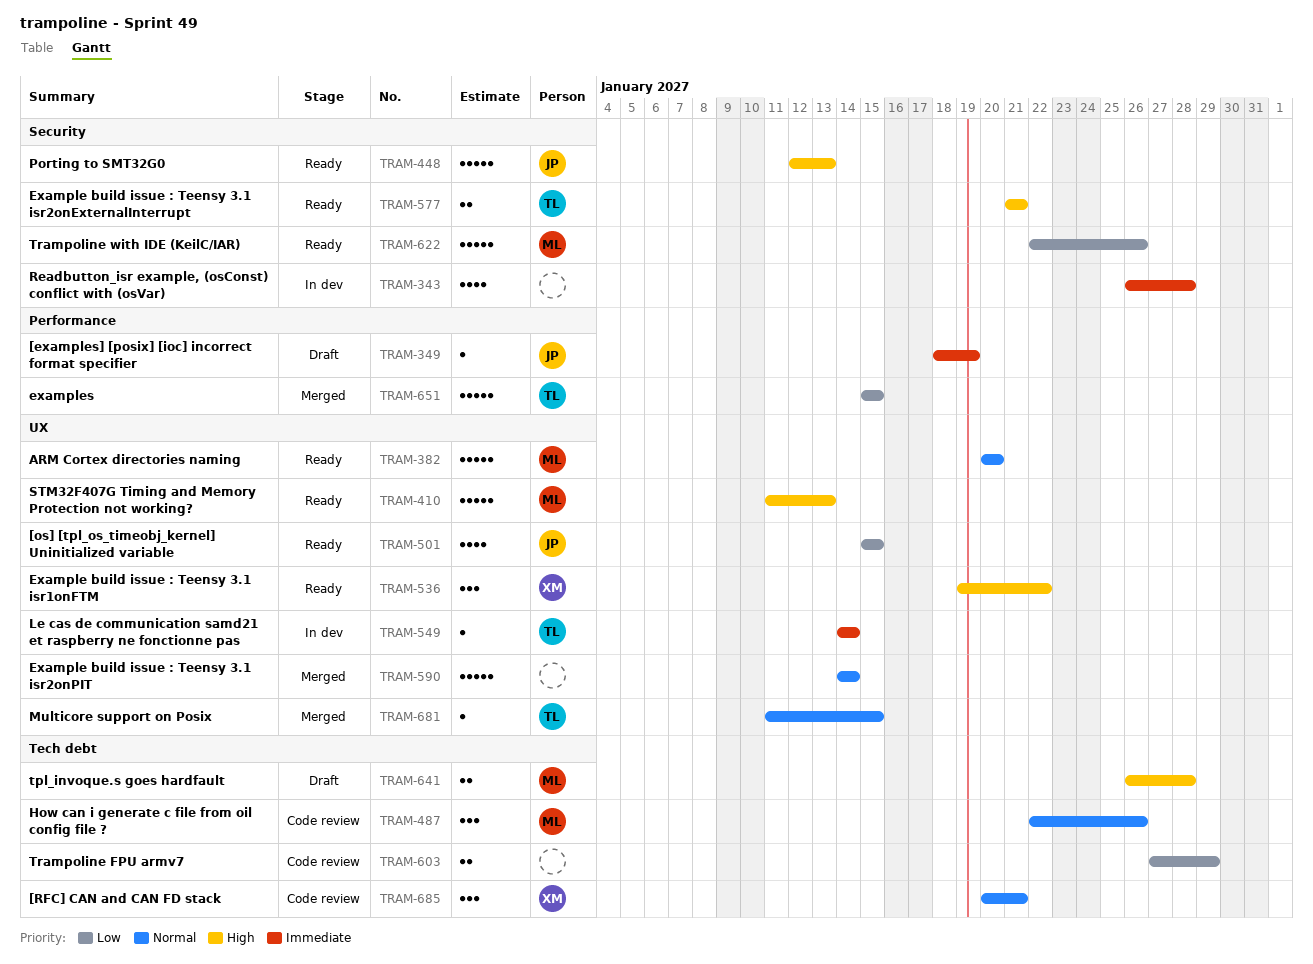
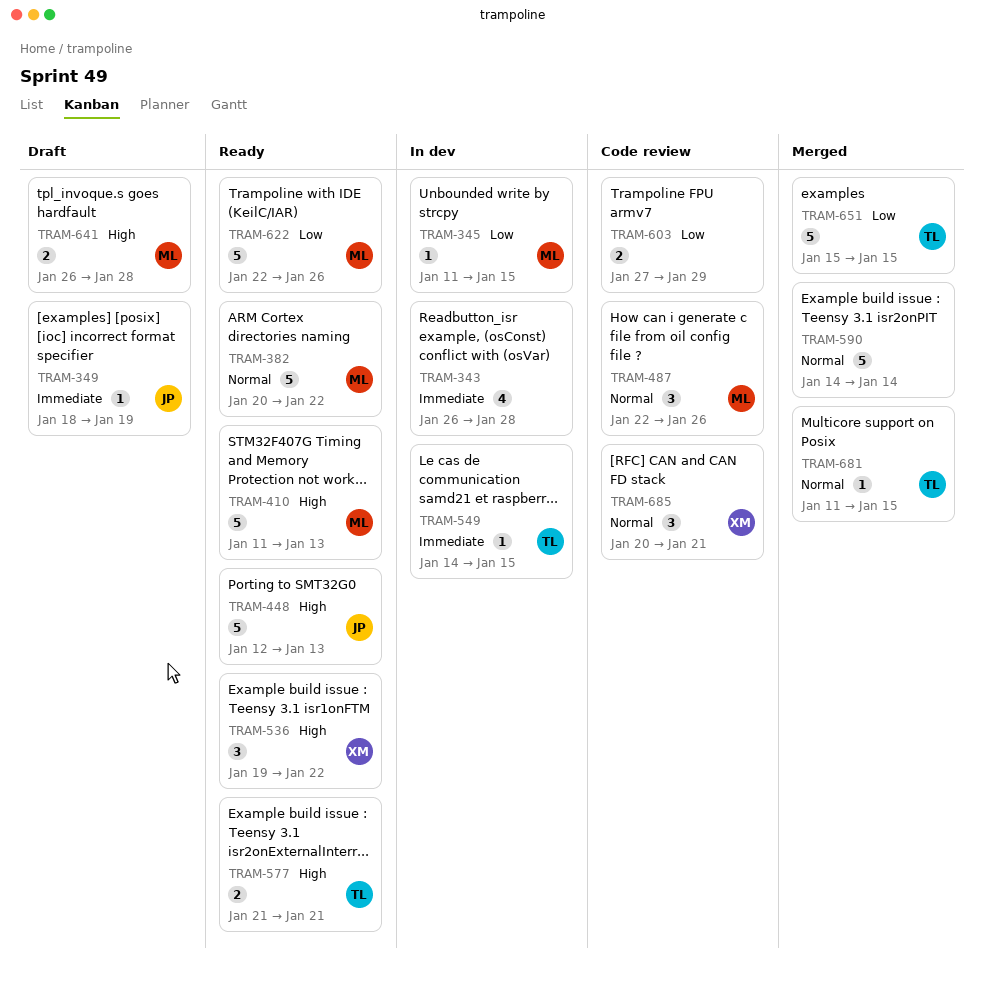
TRAM-345: none -> present
TRAM-382, due: Jan 20 -> Jan 22
TRAM-501: present -> none
TRAM-549, due: Jan 14 -> Jan 15

